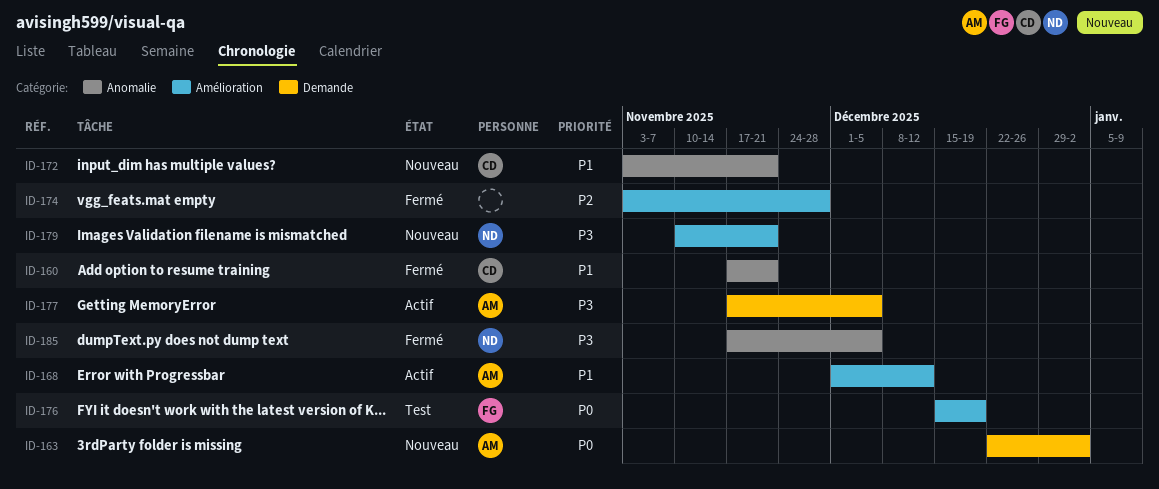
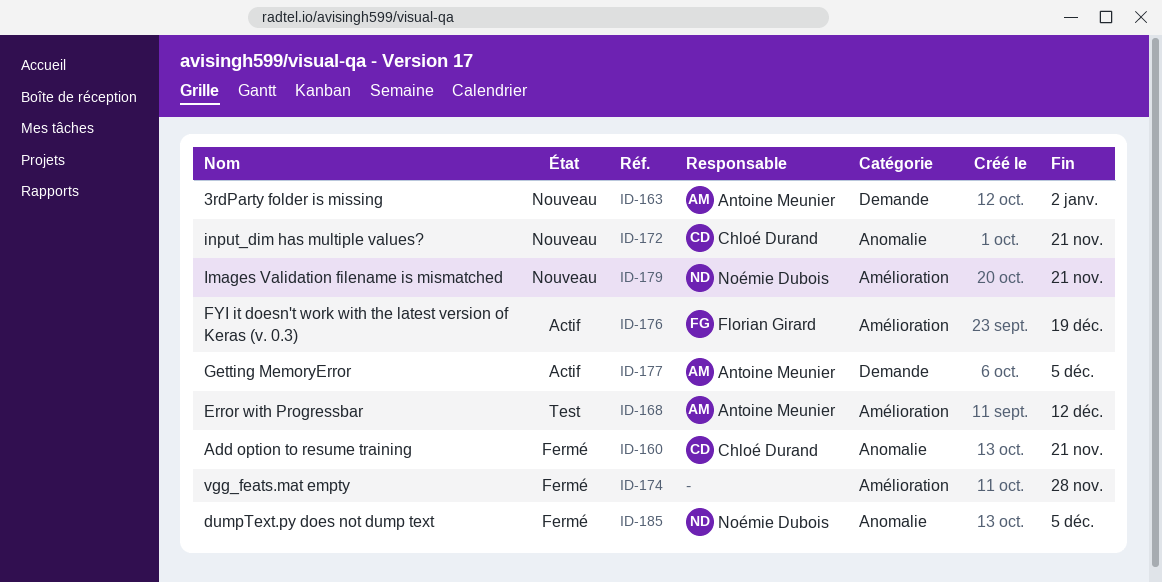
ID-168, status: Actif -> Test
ID-176, status: Test -> Actif

